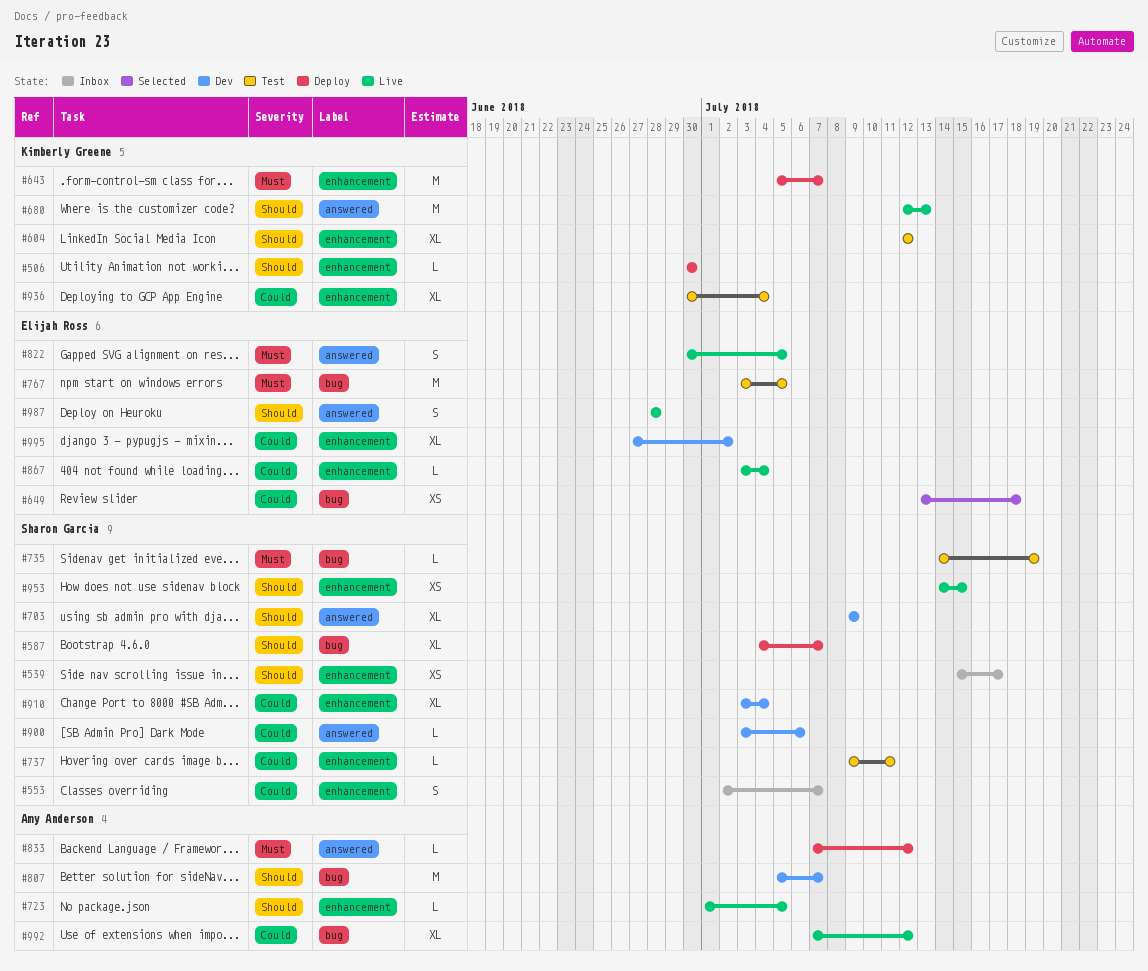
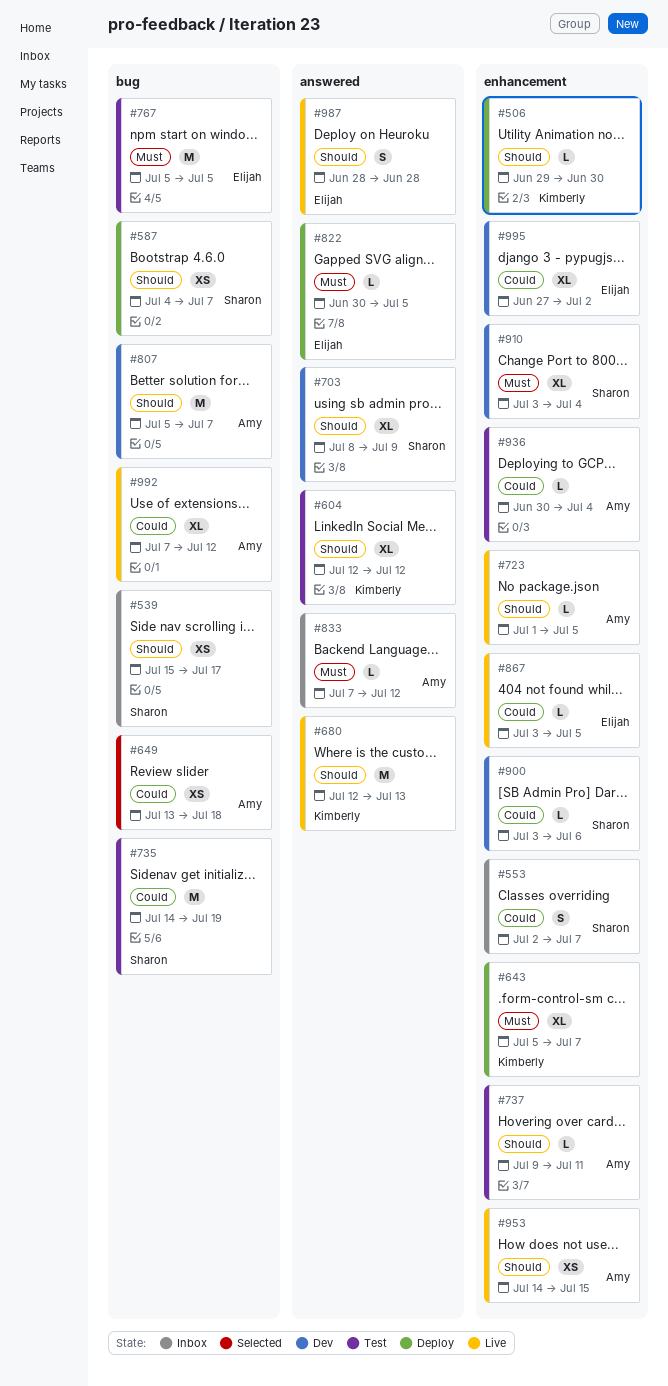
#506, start: Jun 30 -> Jun 29
#539, label: enhancement -> bug
#587, estimate: XL -> XS
#604, label: enhancement -> answered
#643, estimate: M -> XL
#649, owner: Elijah Ross -> Amy Anderson
#703, start: Jul 9 -> Jul 8
#735, priority: Must -> Could
#735, estimate: L -> M
#737, owner: Sharon Garcia -> Amy Anderson
#737, priority: Could -> Should
#767, start: Jul 3 -> Jul 5
#822, status: Live -> Deploy
#822, estimate: S -> L
#833, status: Deploy -> Inbox
#867, due: Jul 4 -> Jul 5
#900, label: answered -> enhancement
#910, priority: Could -> Must
#936, owner: Kimberly Greene -> Amy Anderson
#936, estimate: XL -> L
#953, owner: Sharon Garcia -> Amy Anderson

